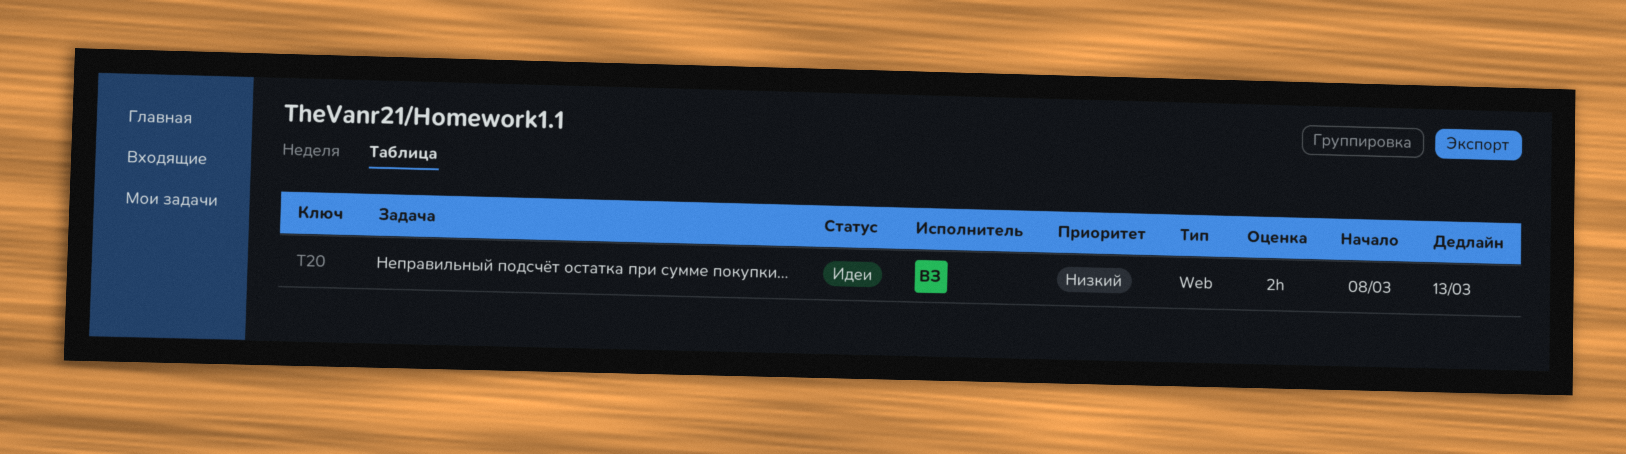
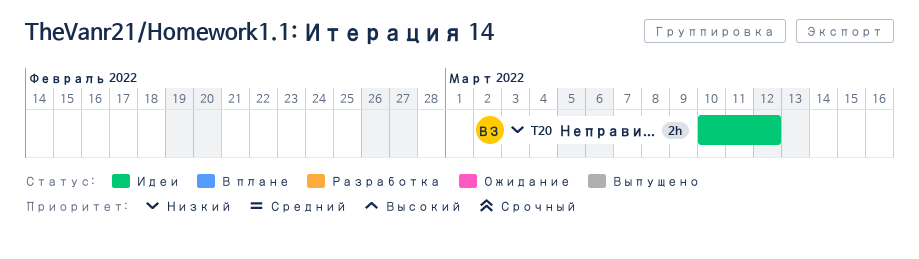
T20, start: Mar 8 -> Mar 10
T20, due: Mar 13 -> Mar 12

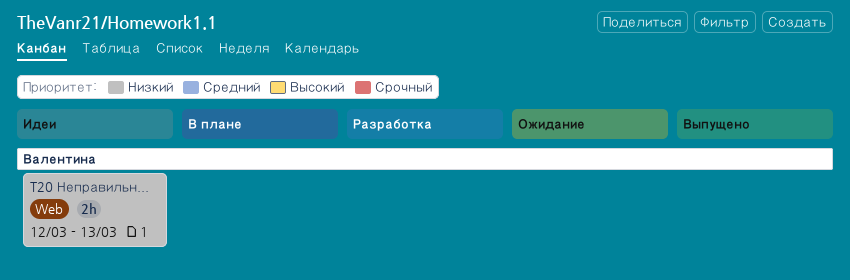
T20, start: Mar 10 -> Mar 12
T20, due: Mar 12 -> Mar 13

